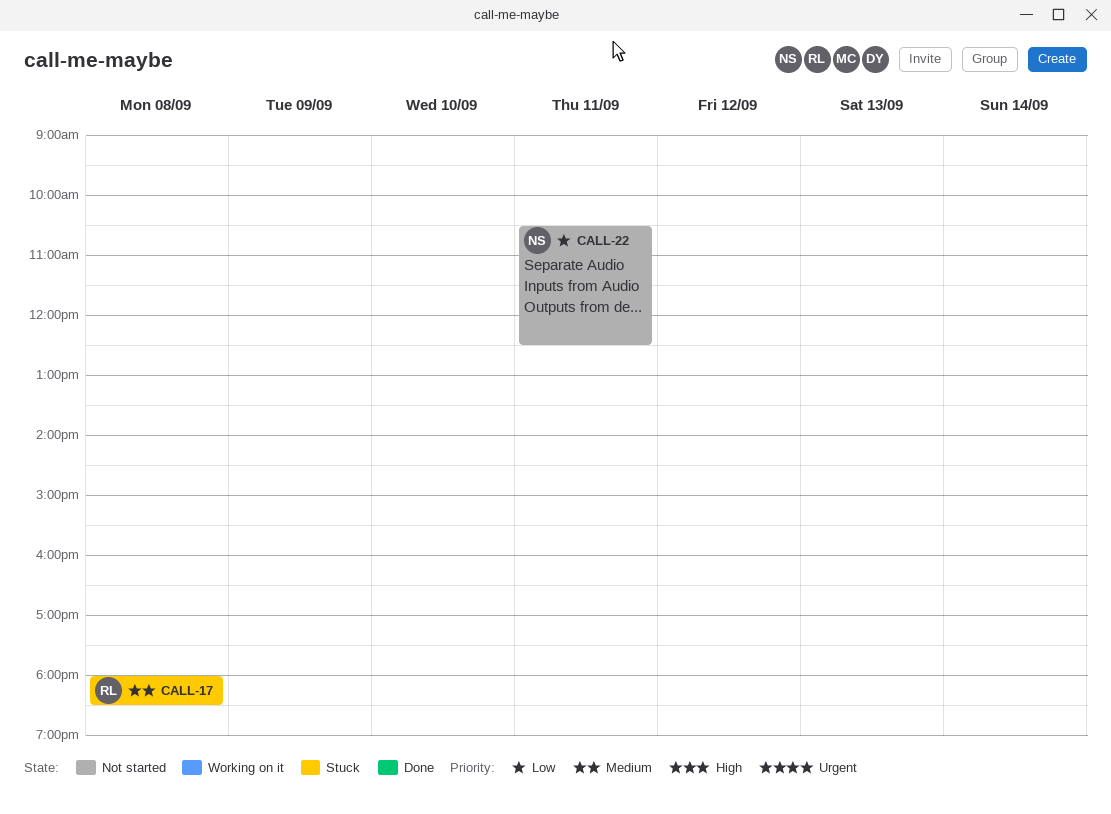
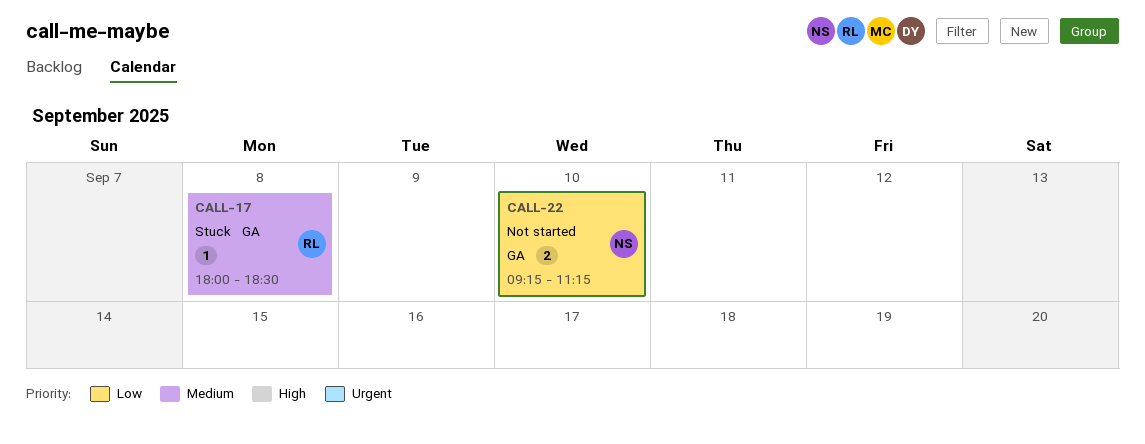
CALL-22, day: Sep 11 -> Sep 10
CALL-22, begins: 10:30 -> 09:15
CALL-22, ends: 12:30 -> 11:15

